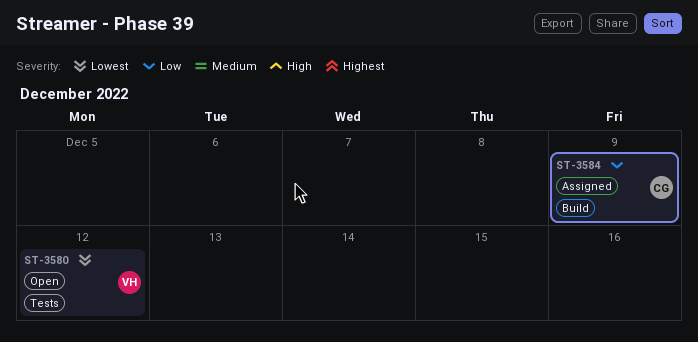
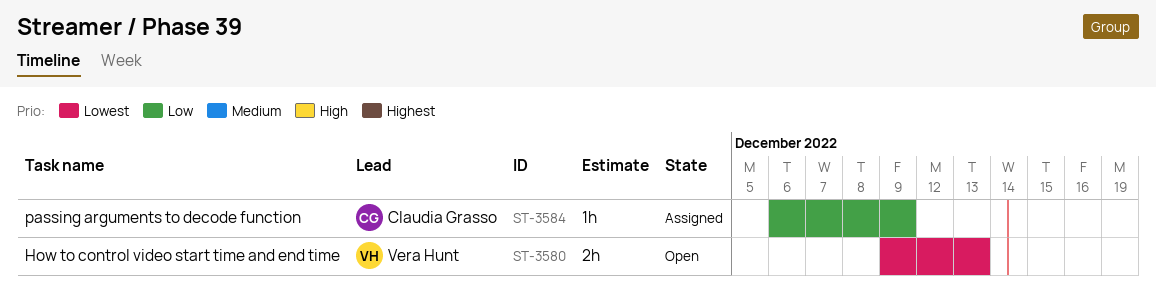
ST-3580, due: Dec 12 -> Dec 13

